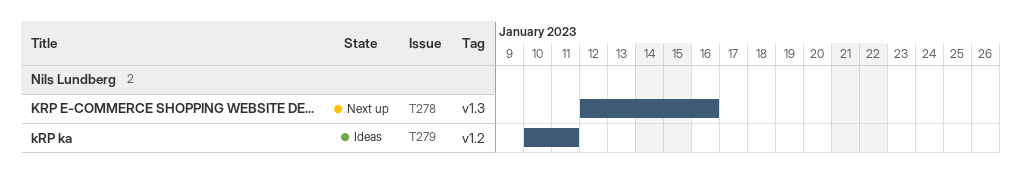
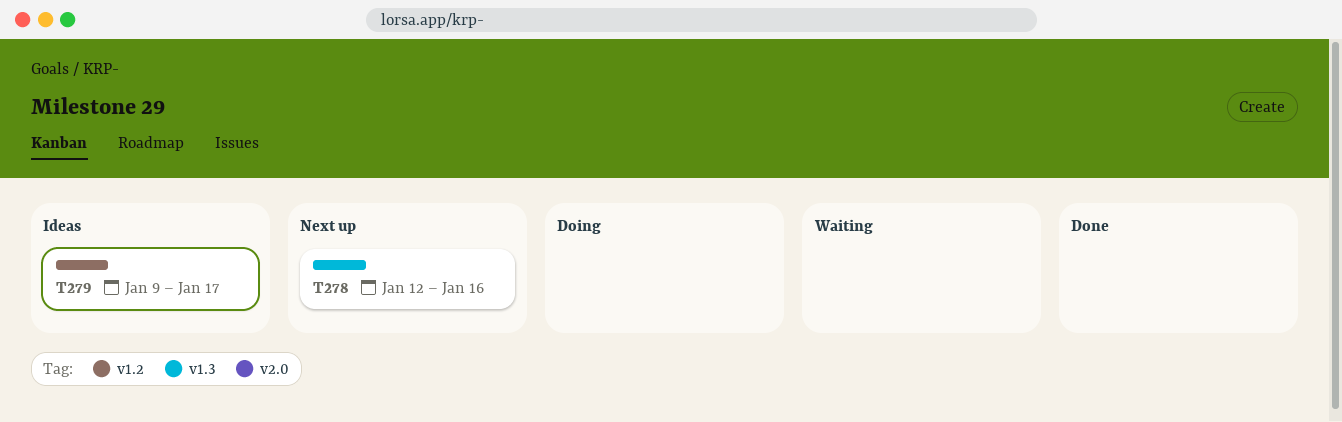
T279, start: Jan 10 -> Jan 9
T279, due: Jan 11 -> Jan 17

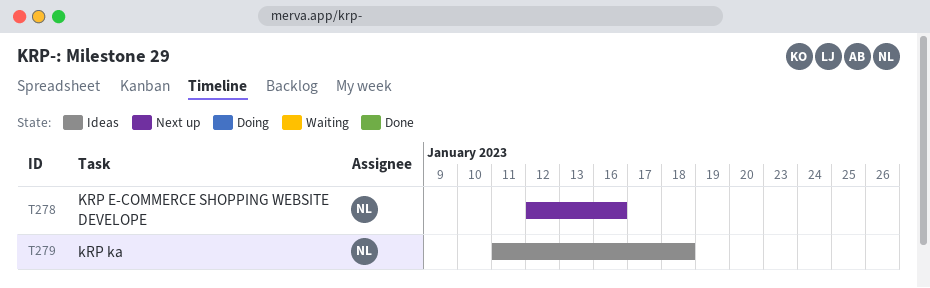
T279, start: Jan 9 -> Jan 11
T279, due: Jan 17 -> Jan 18

